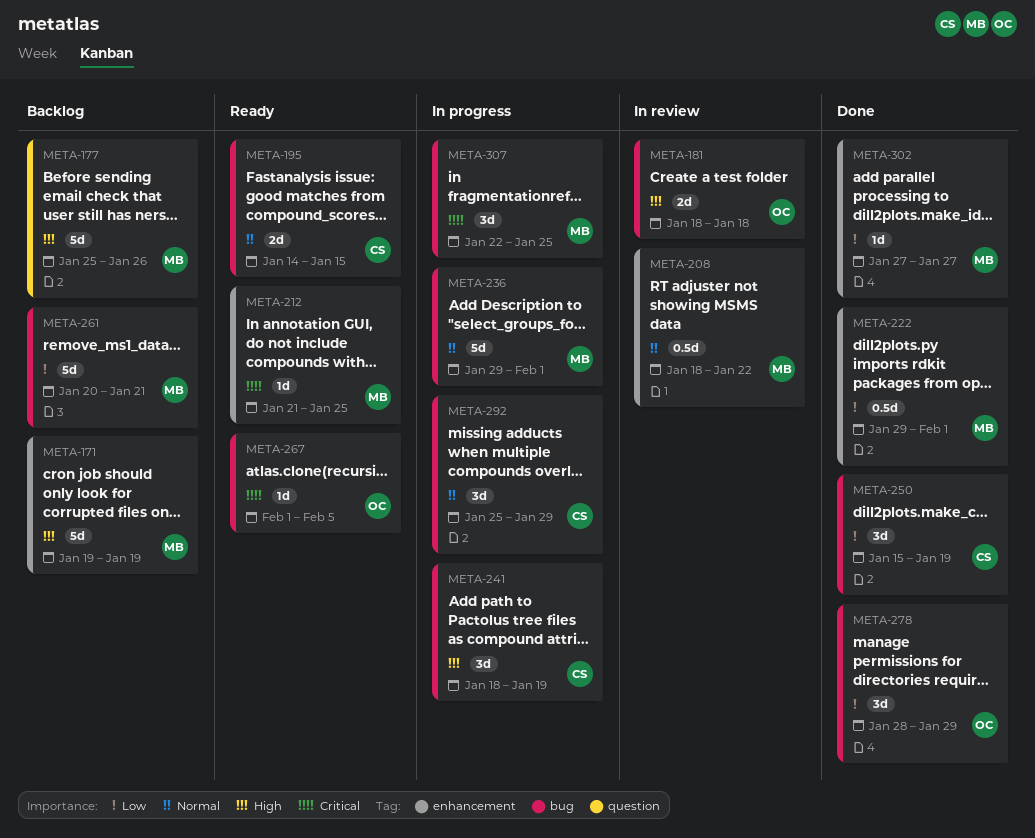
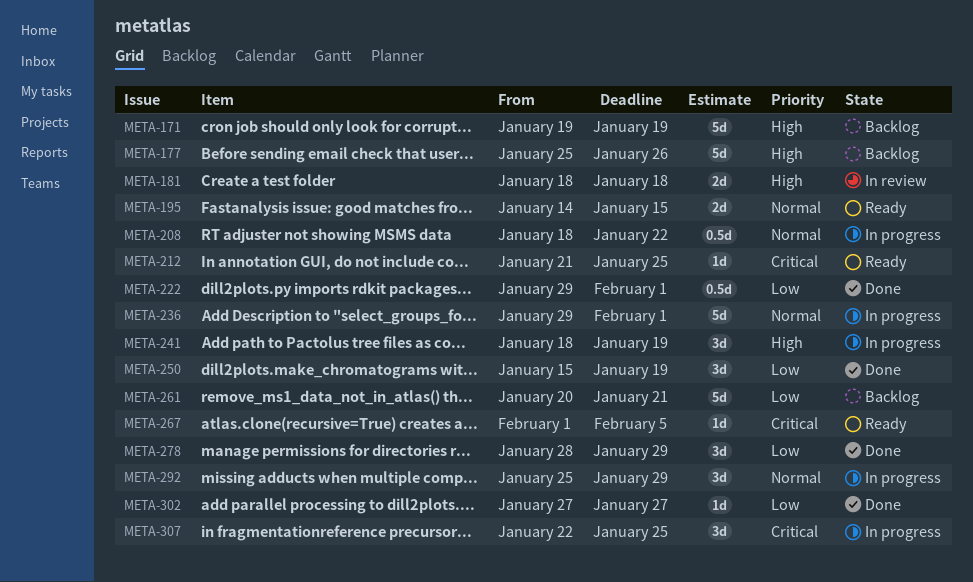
META-208, status: In review -> In progress

